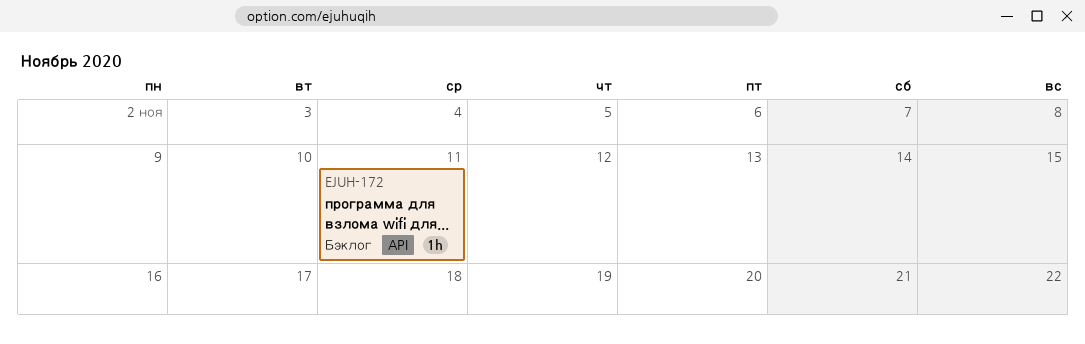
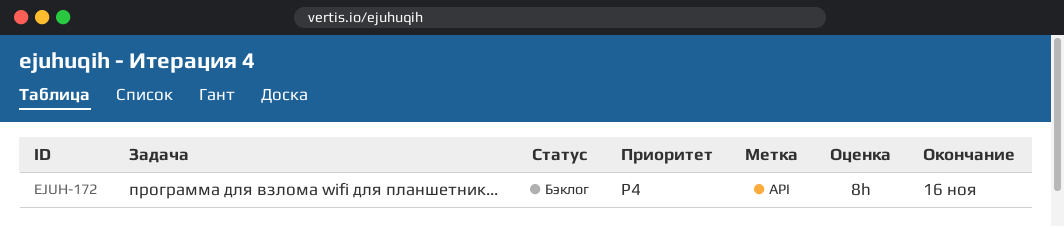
EJUH-172, estimate: 1h -> 8h
EJUH-172, due: Nov 11 -> Nov 16

